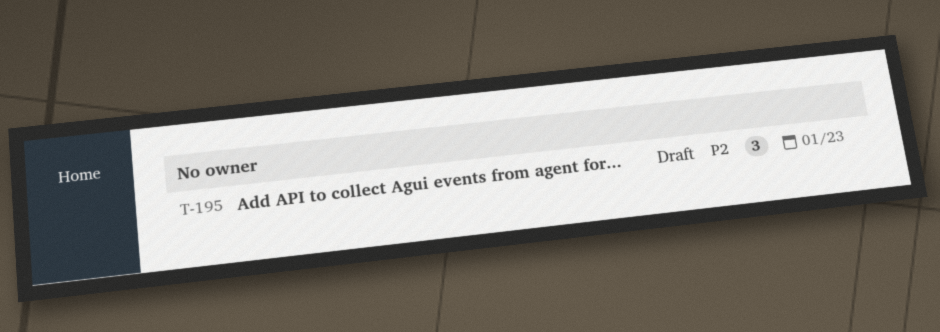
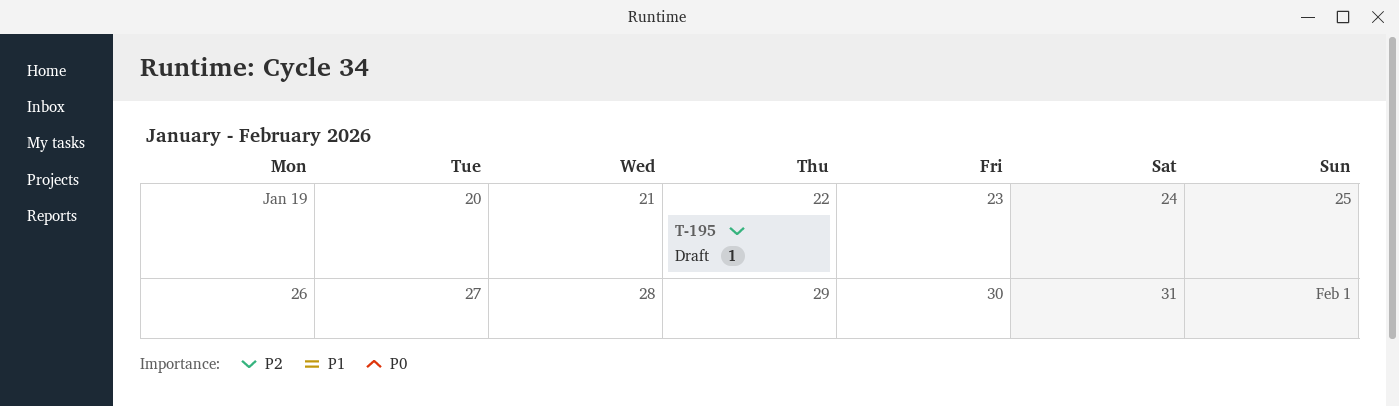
T-195, estimate: 3 -> 1
T-195, due: Jan 23 -> Jan 22

